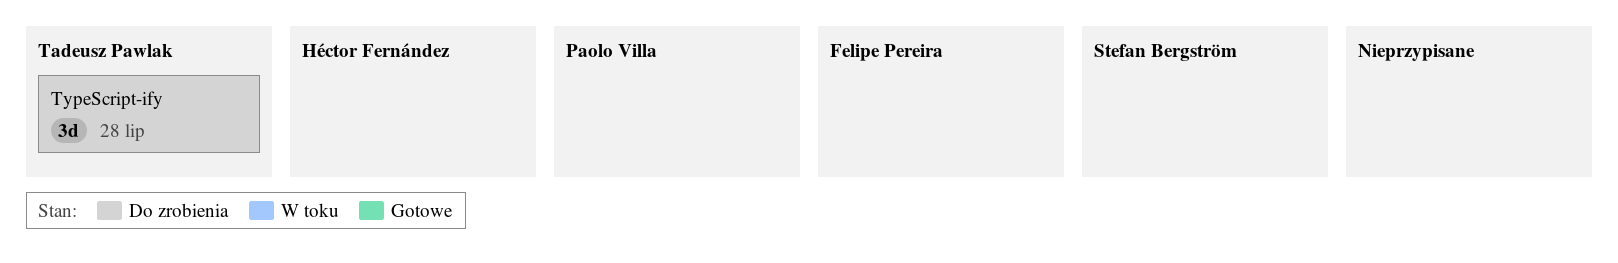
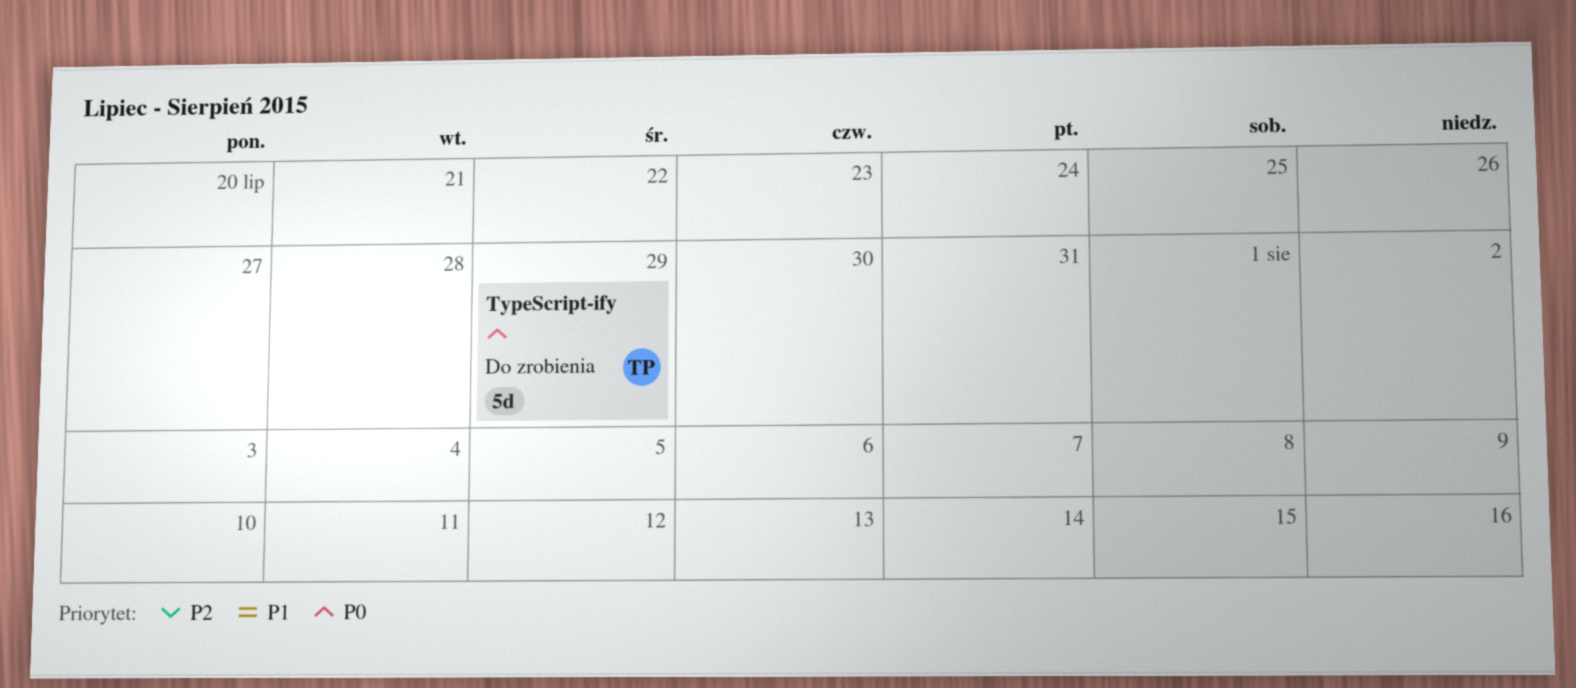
TypeScript-ify, estimate: 3d -> 5d
TypeScript-ify, due: Jul 28 -> Jul 29

